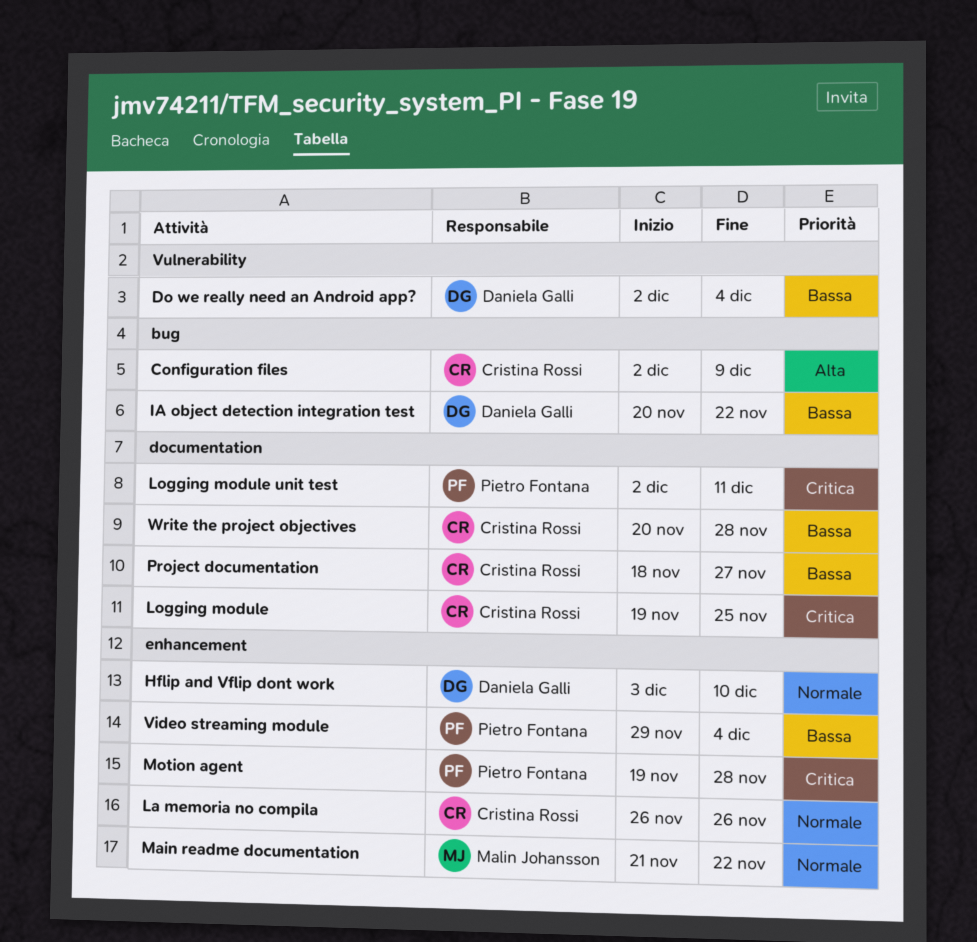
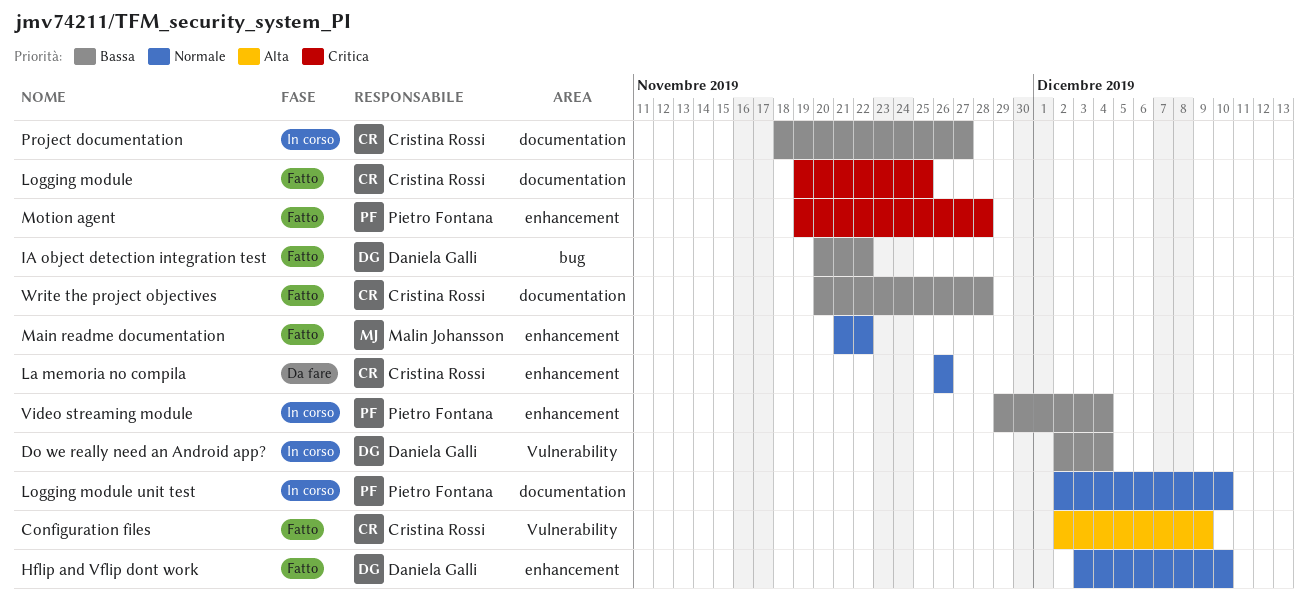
Configuration files, label: bug -> Vulnerability
Logging module unit test, priority: Critica -> Normale
Logging module unit test, due: Dec 11 -> Dec 10

